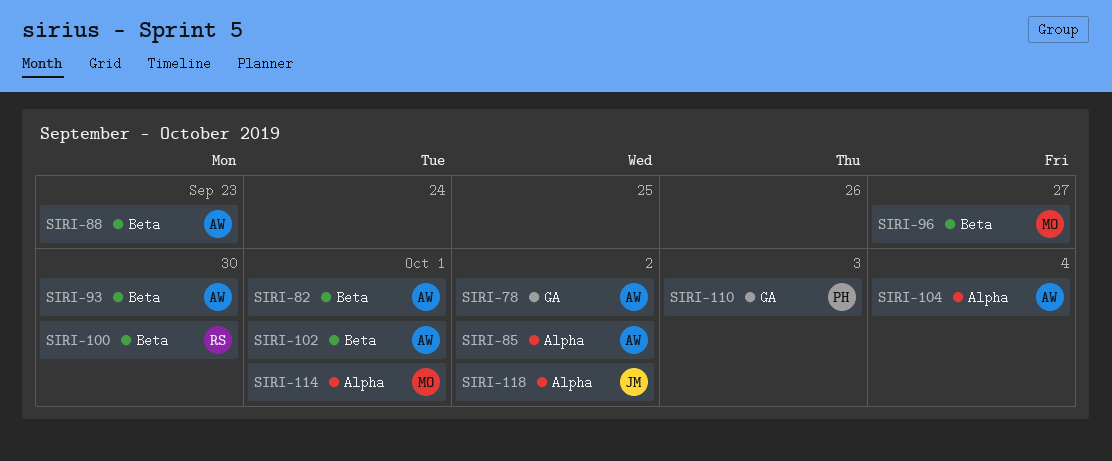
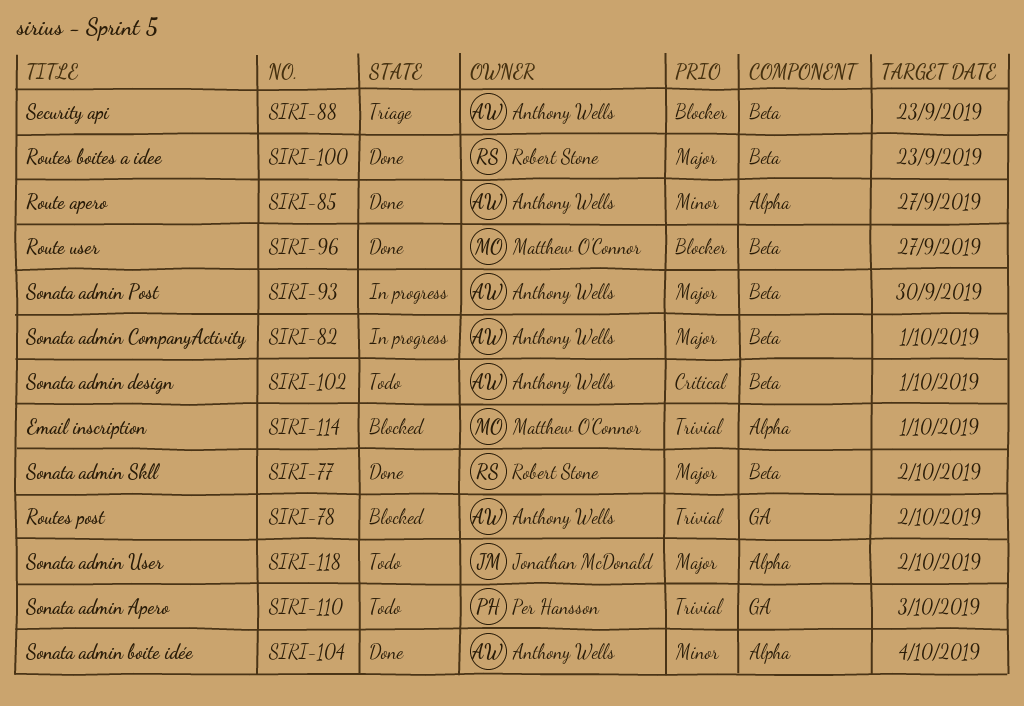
SIRI-77: none -> present
SIRI-85, due: Oct 2 -> Sep 27
SIRI-100, due: Sep 30 -> Sep 23

